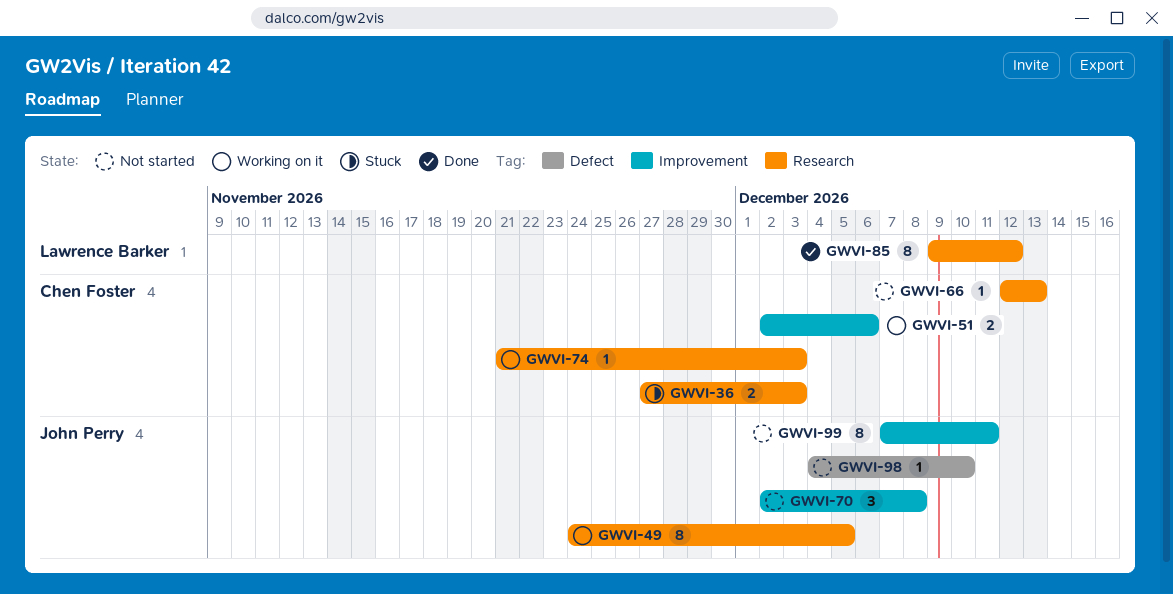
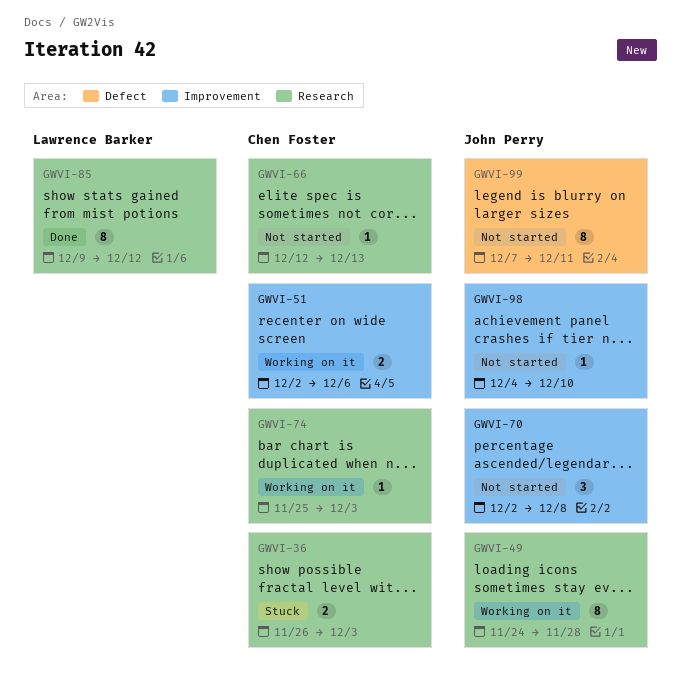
GWVI-36, start: Nov 27 -> Nov 26
GWVI-49, due: Dec 5 -> Nov 28
GWVI-74, start: Nov 21 -> Nov 25
GWVI-98, label: Defect -> Improvement
GWVI-99, label: Improvement -> Defect

